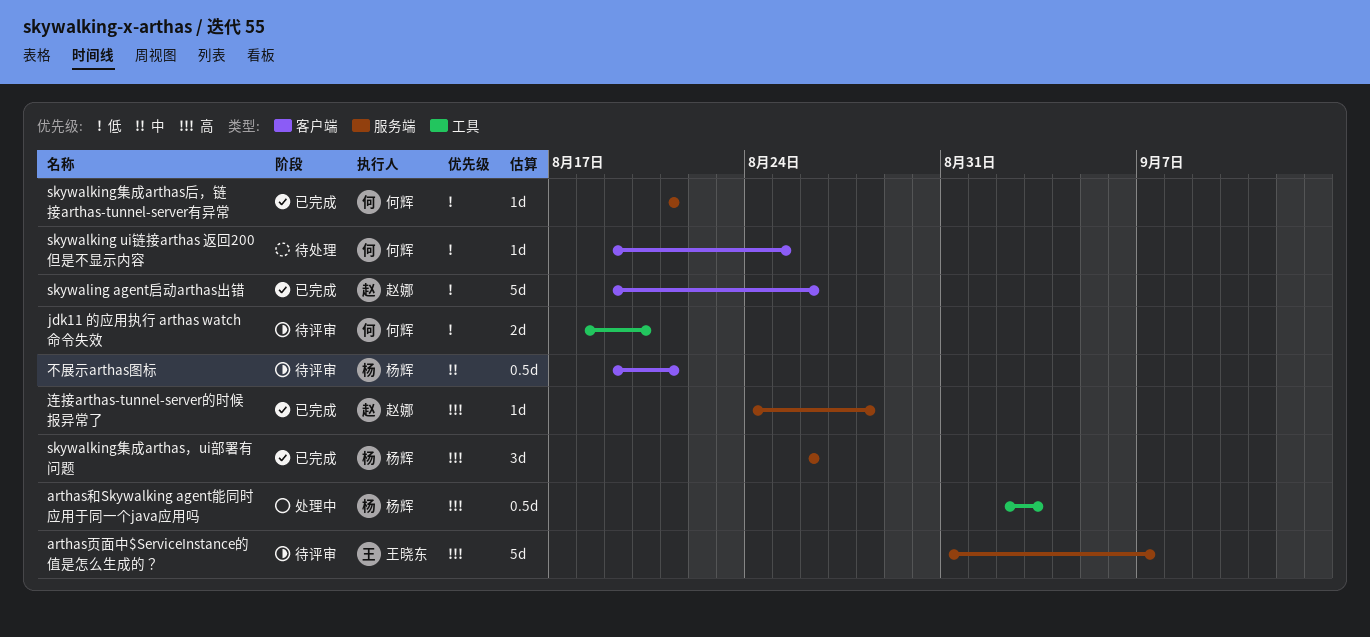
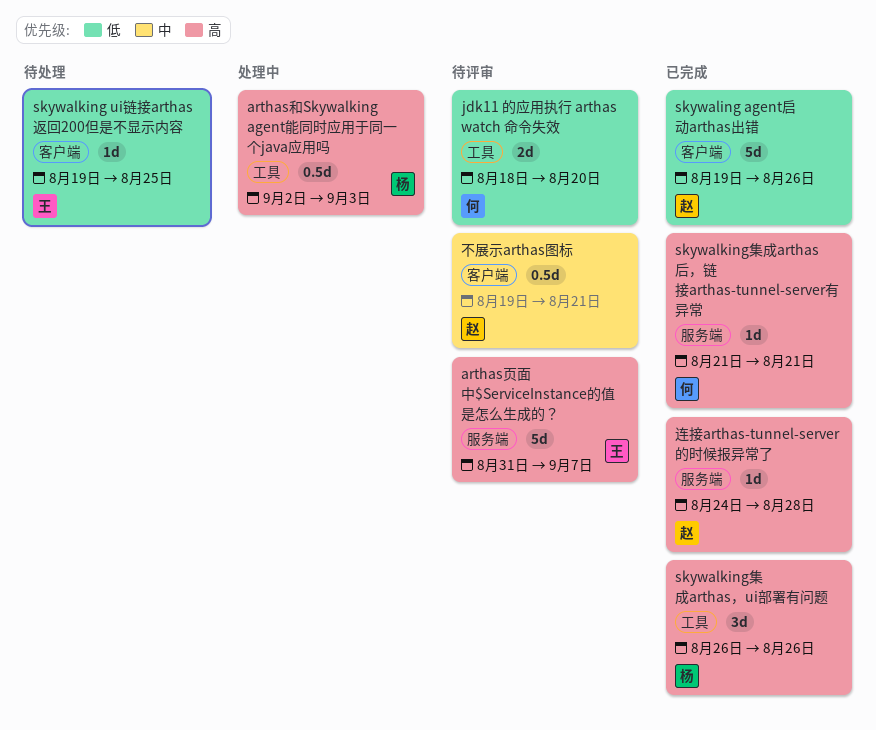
skywalking ui链接arthas 返回200但是不显示内容, owner: 何辉 -> 王晓东
skywalking集成arthas后，链接arthas-tunnel-server有异常, priority: 低 -> 高
skywalking集成arthas，ui部署有问题, label: 服务端 -> 工具
不展示arthas图标, owner: 杨辉 -> 赵娜

